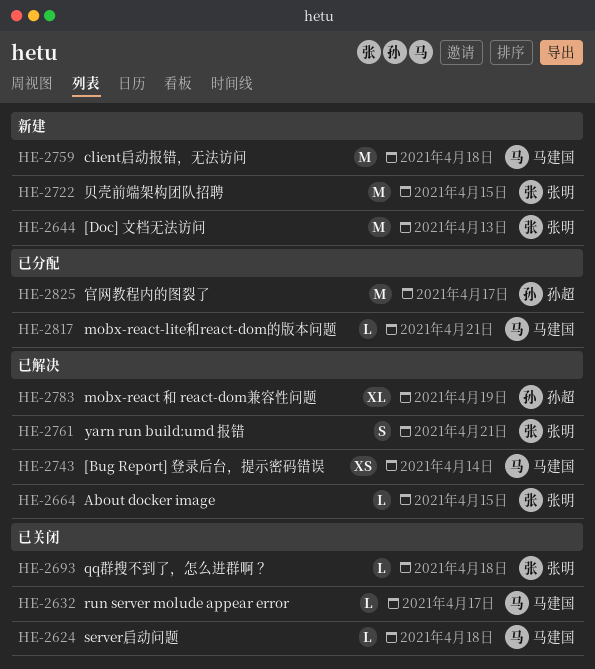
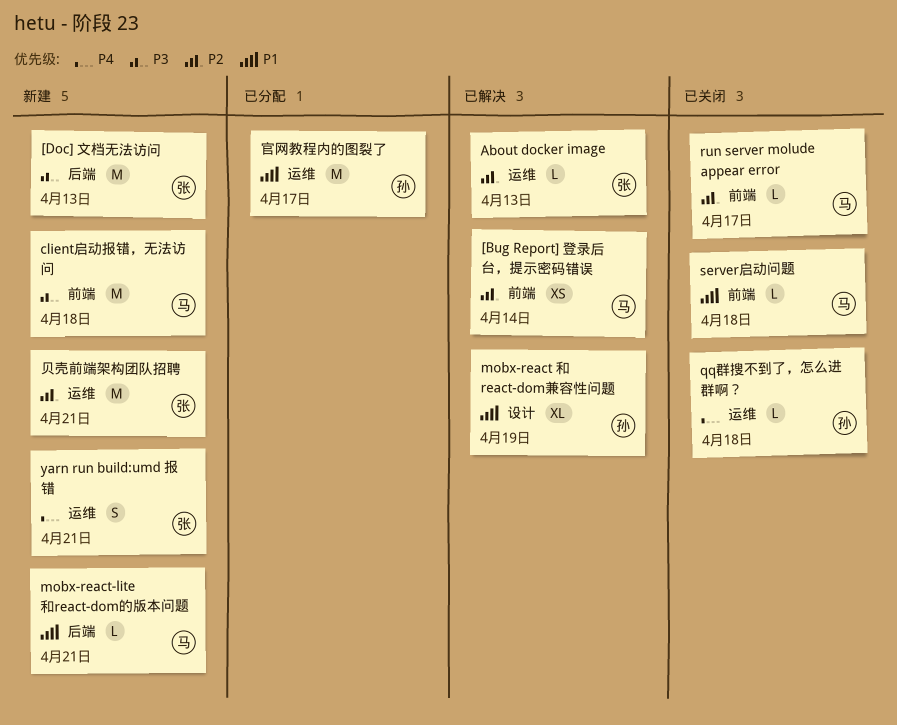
About docker image, due: Apr 15 -> Apr 13
mobx-react-lite和react-dom的版本问题, status: 已分配 -> 新建
qq群搜不到了，怎么进群啊？, owner: 张明 -> 孙超
yarn run build:umd 报错, status: 已解决 -> 新建
贝壳前端架构团队招聘, due: Apr 15 -> Apr 21

